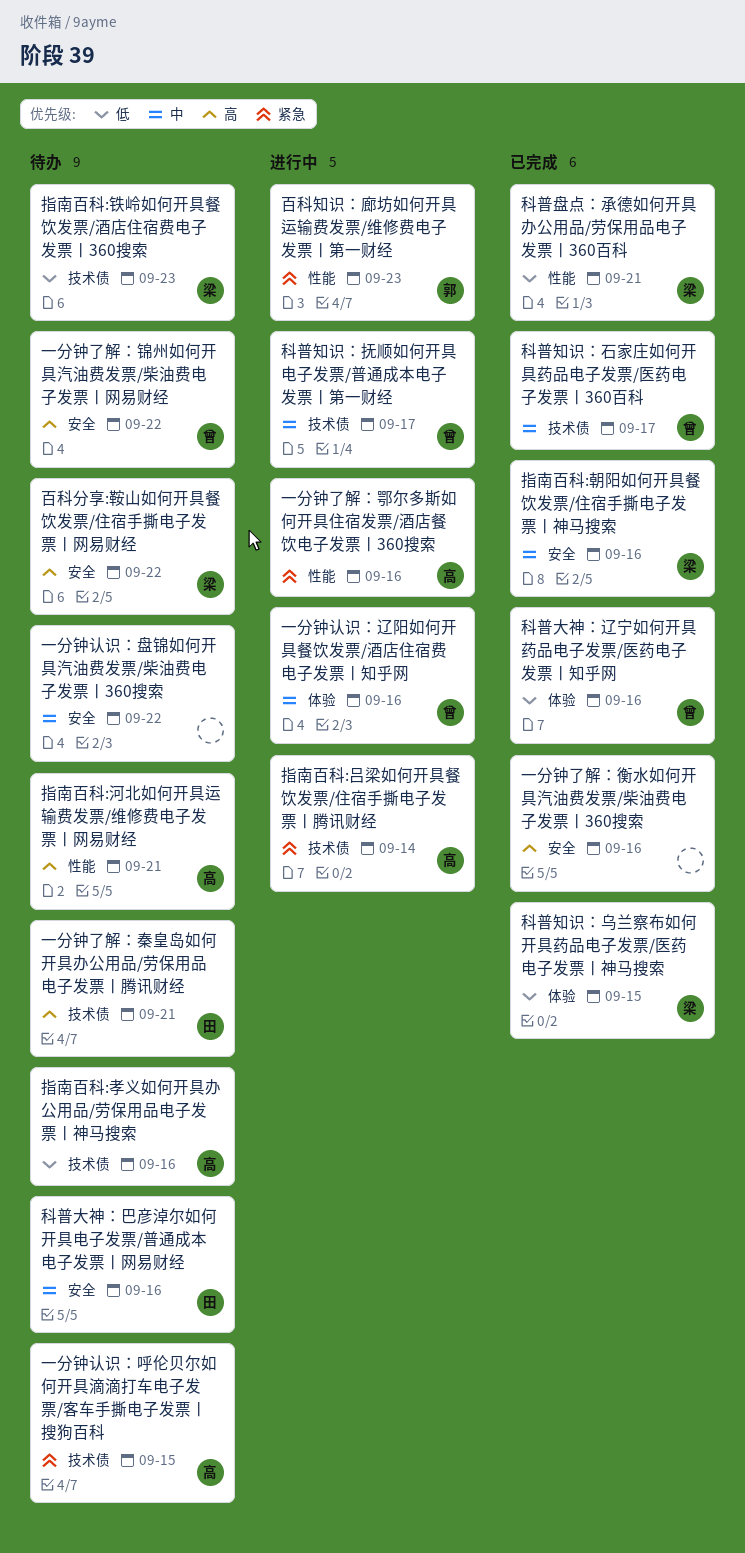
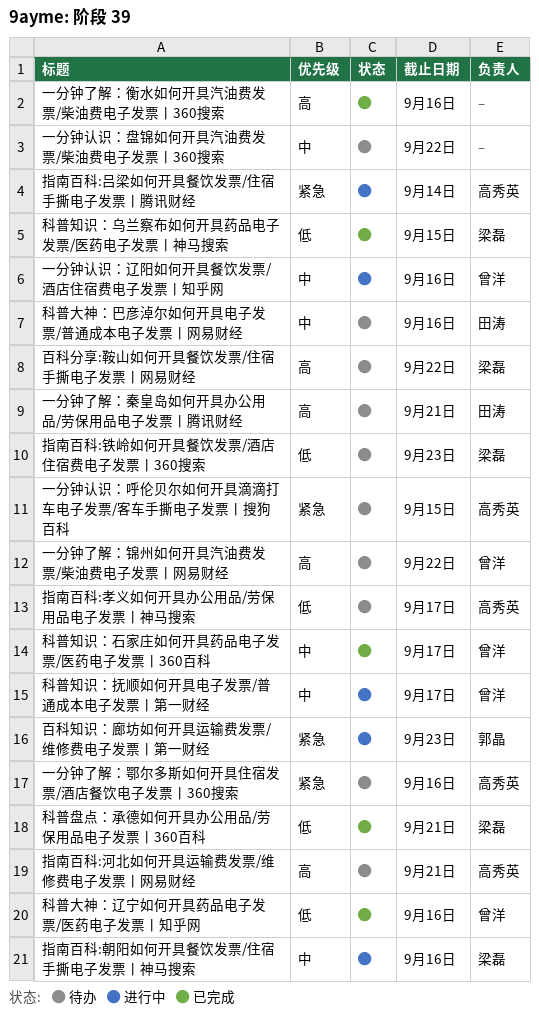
一分钟了解：鄂尔多斯如何开具住宿发票/酒店餐饮电子发票丨360搜索, status: 进行中 -> 待办
指南百科:孝义如何开具办公用品/劳保用品电子发票丨神马搜索, due: Sep 16 -> Sep 17
指南百科:朝阳如何开具餐饮发票/住宿手撕电子发票丨神马搜索, status: 已完成 -> 进行中

